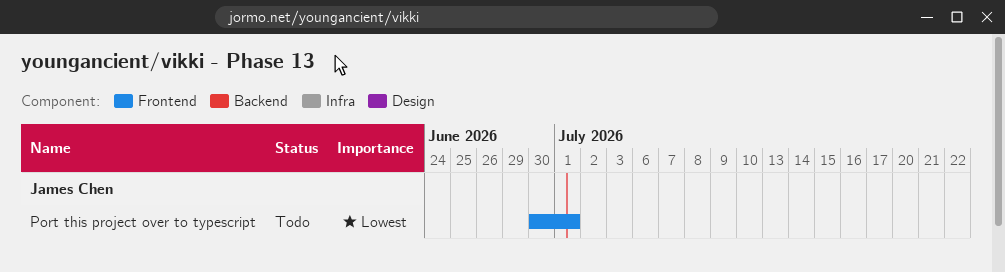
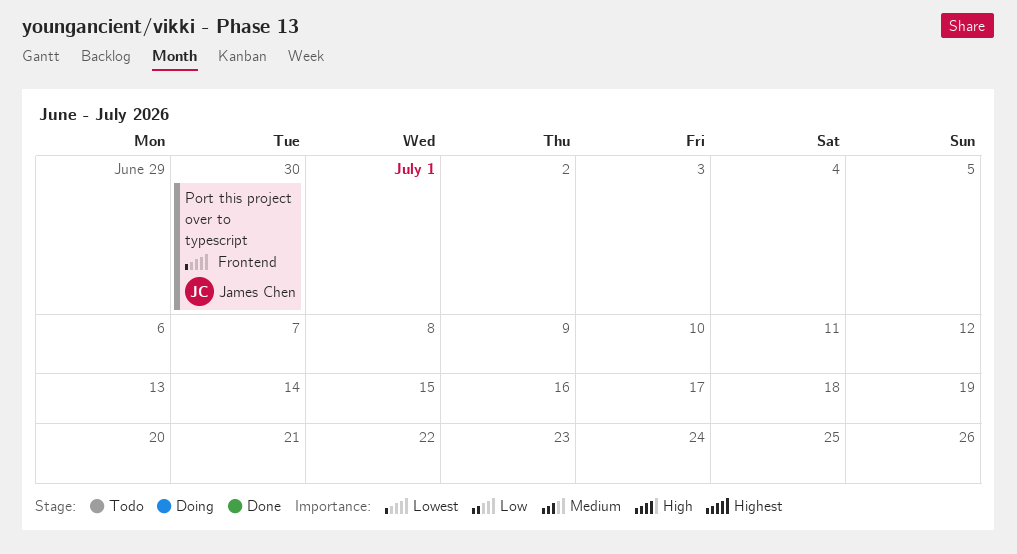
Port this project over to typescript, due: Jul 1 -> Jun 30

